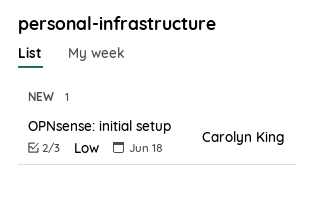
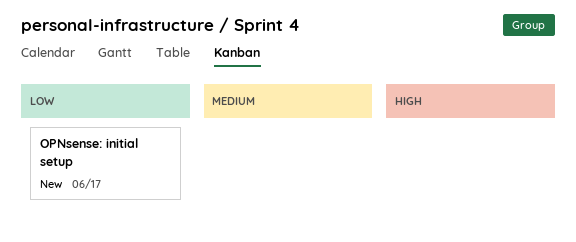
OPNsense: initial setup, due: Jun 18 -> Jun 17

